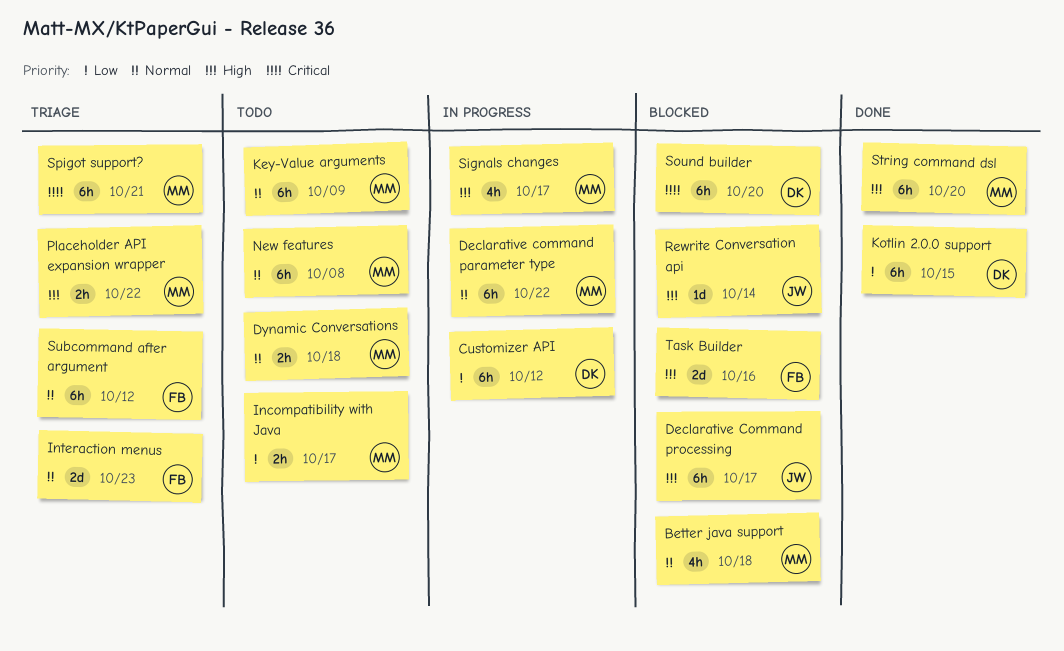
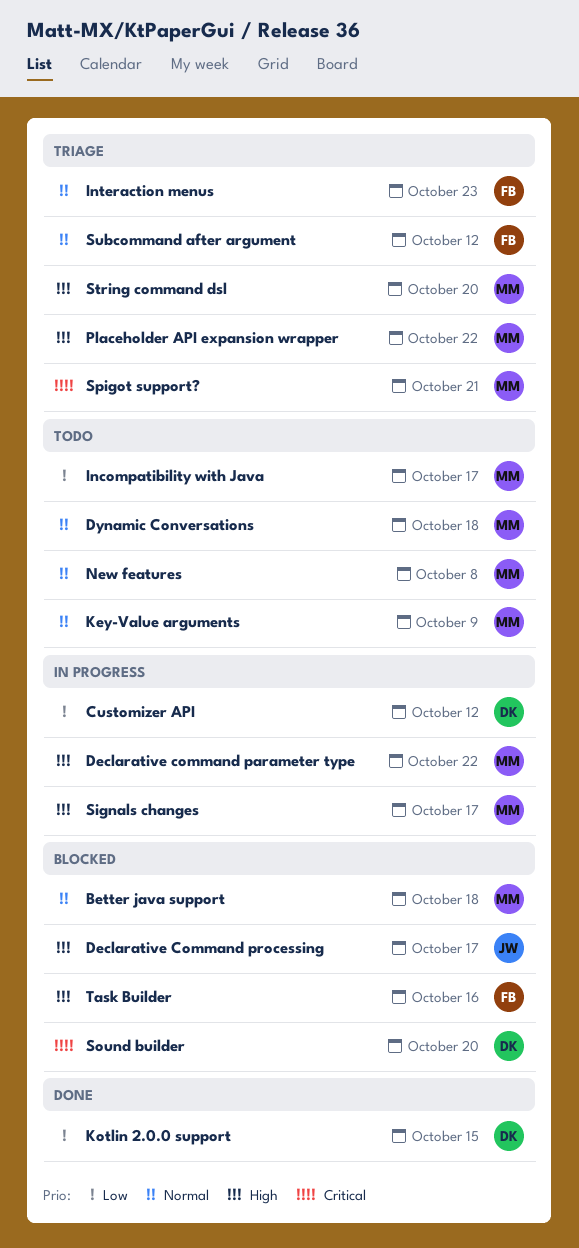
Declarative command parameter type, priority: Normal -> High
Rewrite Conversation api: present -> none
String command dsl, status: Done -> Triage

